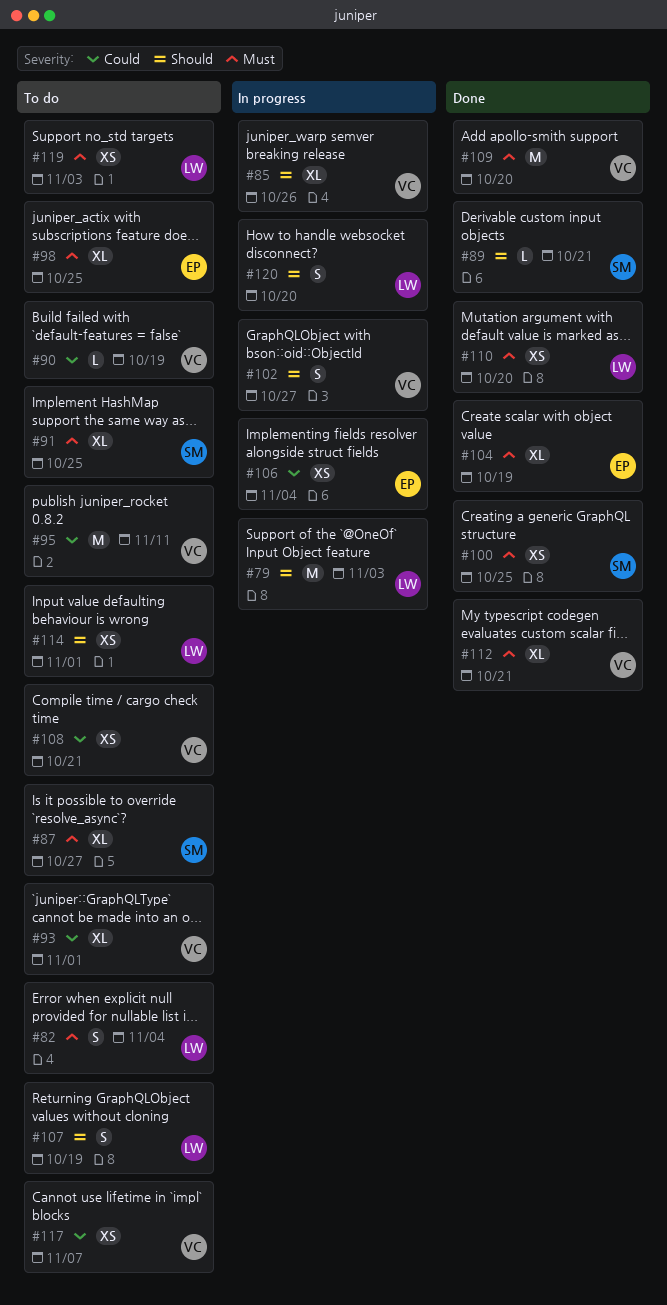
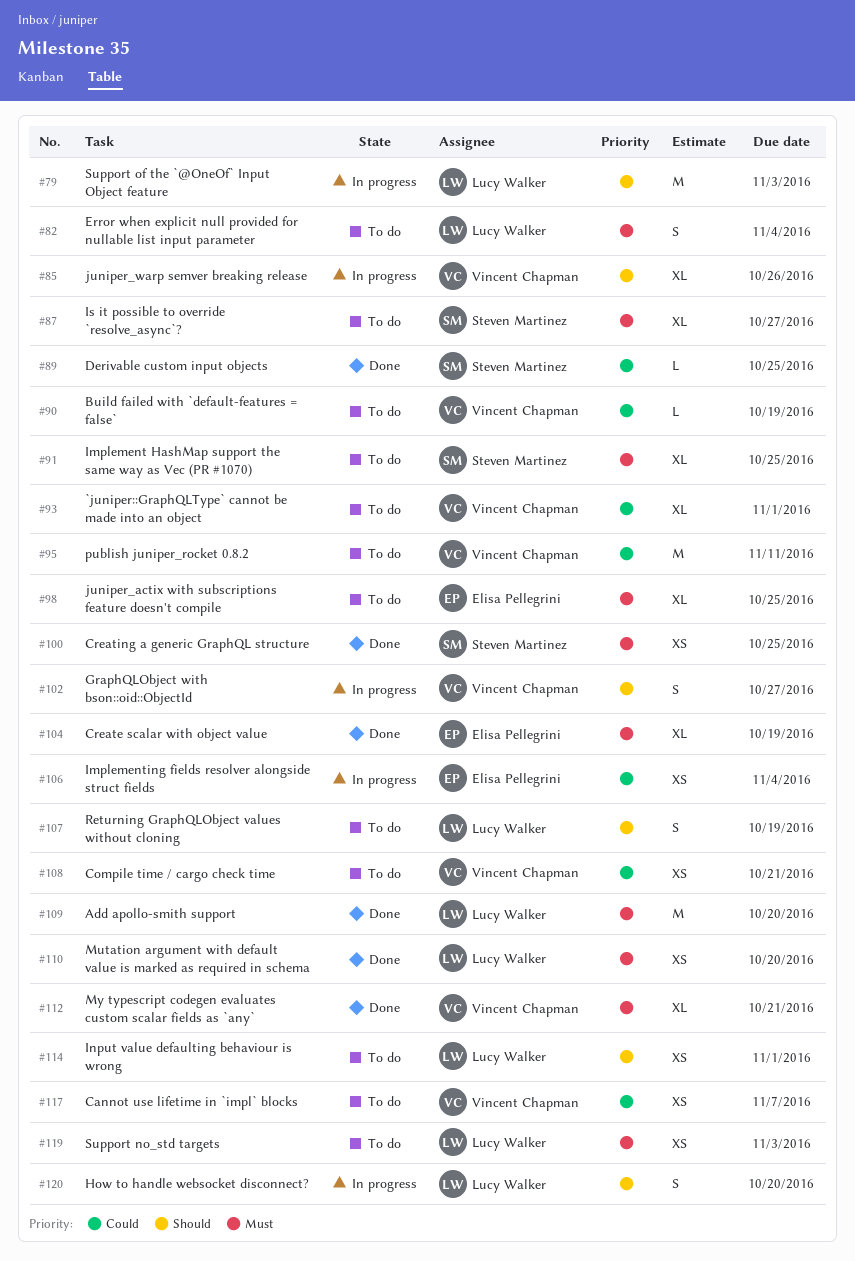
#89, priority: Should -> Could
#89, due: Oct 21 -> Oct 25
#109, owner: Vincent Chapman -> Lucy Walker

